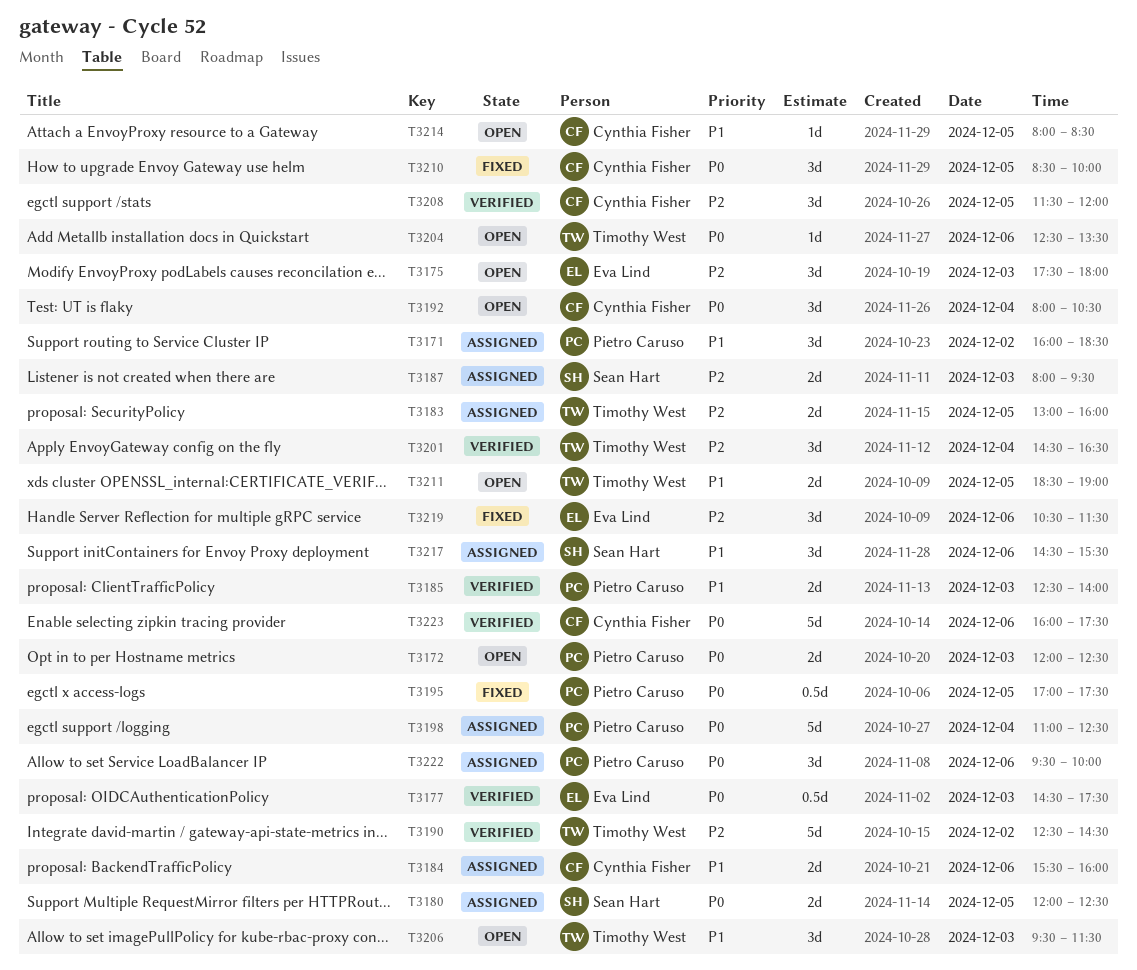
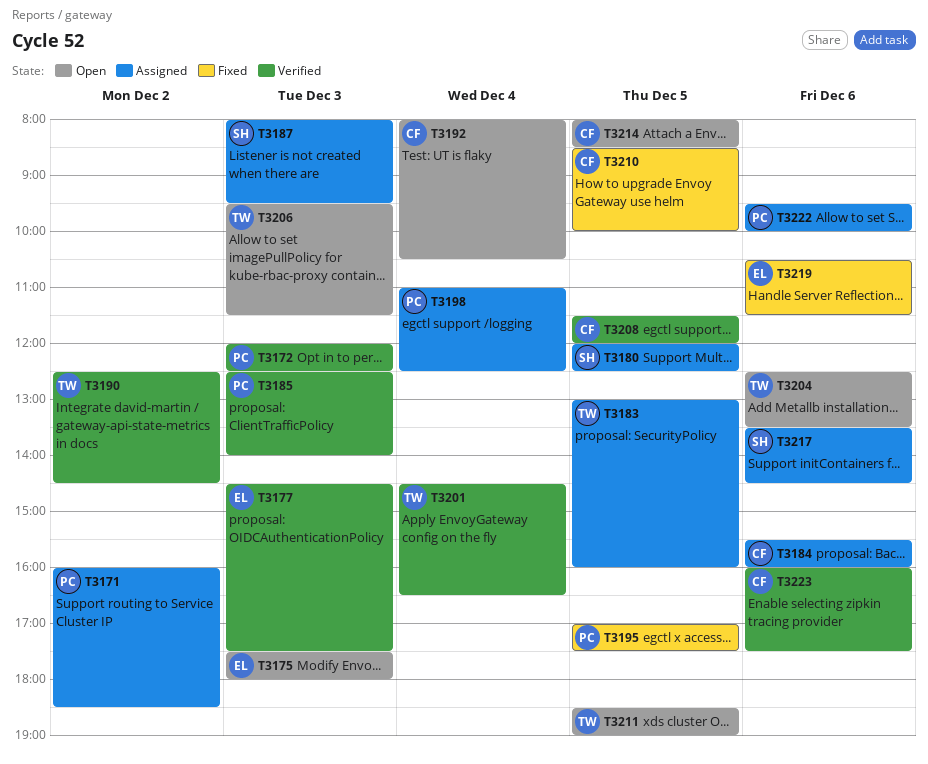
T3172, status: Open -> Verified
T3217, begins: 14:30 -> 13:30
T3217, ends: 15:30 -> 14:30

